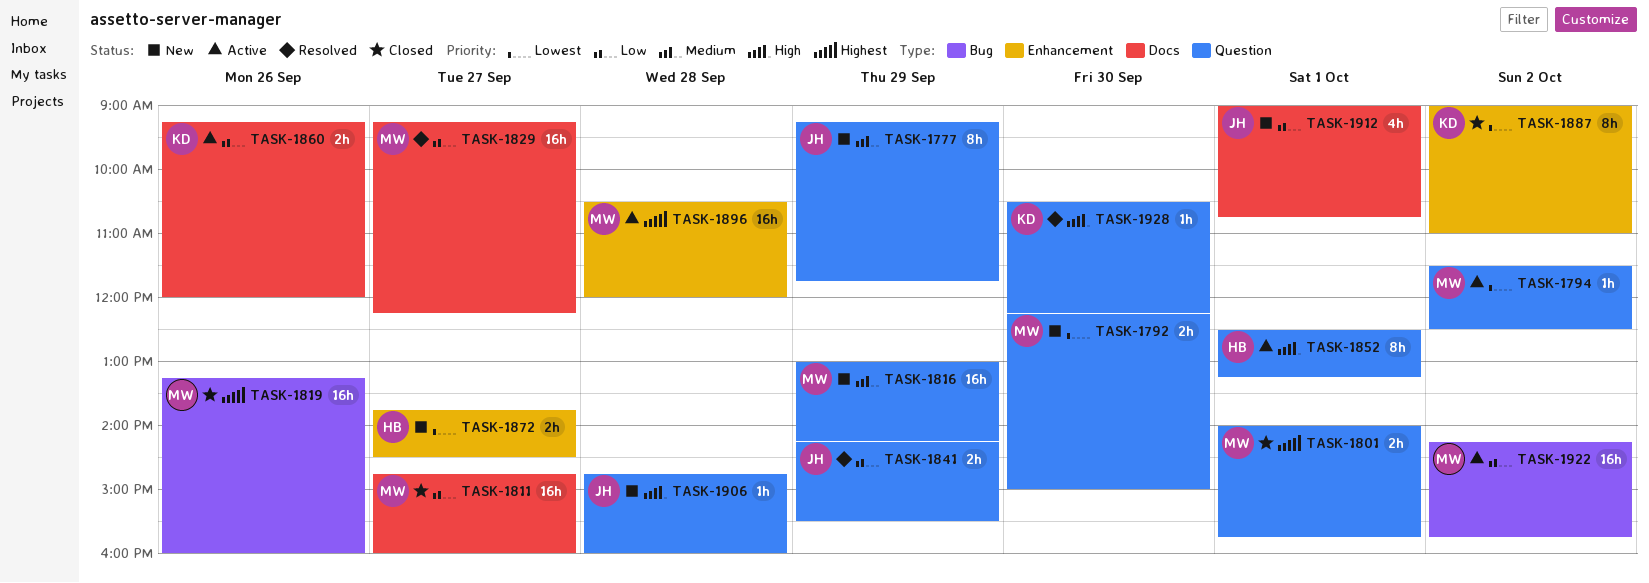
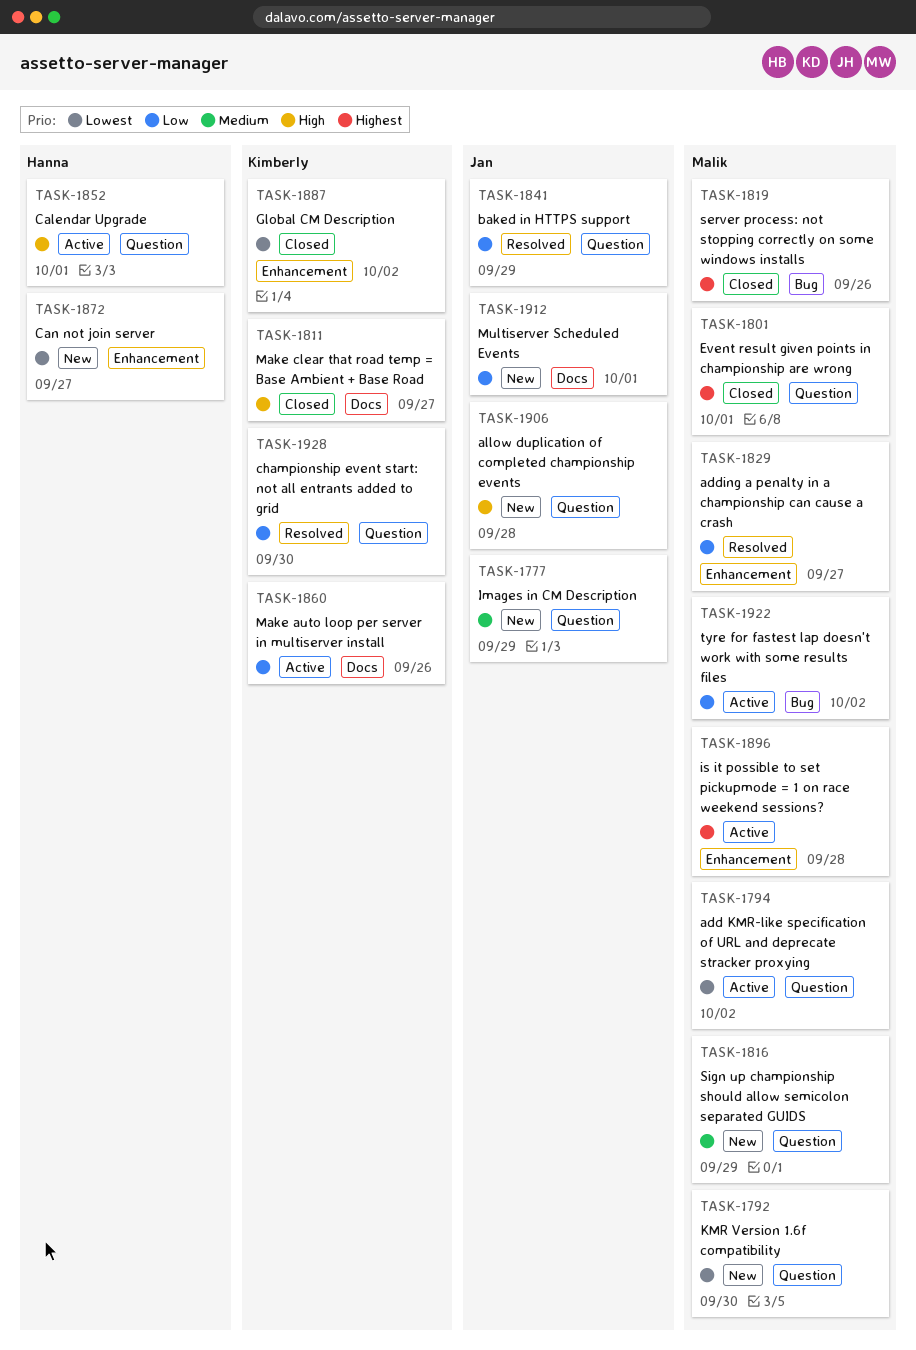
TASK-1811, owner: Malik -> Kimberly
TASK-1811, priority: Low -> High
TASK-1829, label: Docs -> Enhancement
TASK-1928, priority: High -> Low

